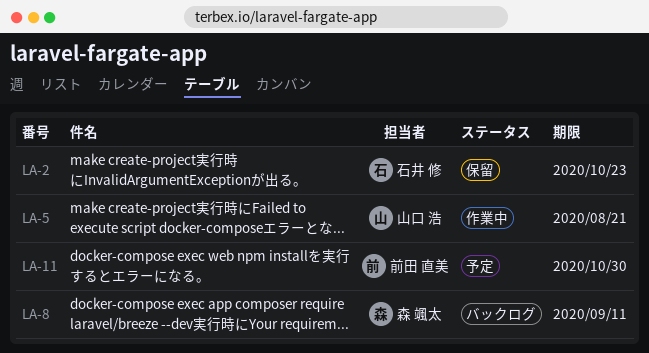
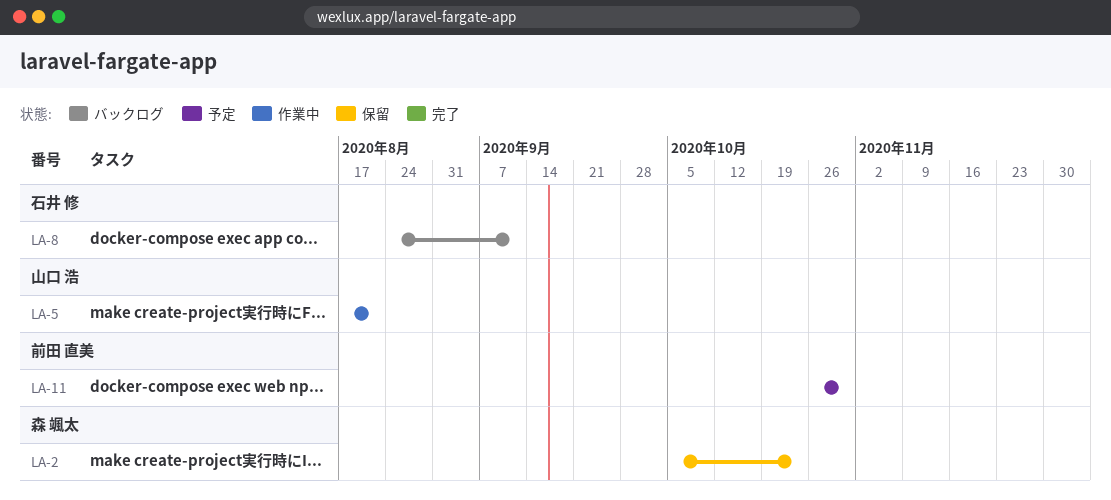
LA-2, owner: 石井 修 -> 森 颯太
LA-8, owner: 森 颯太 -> 石井 修

